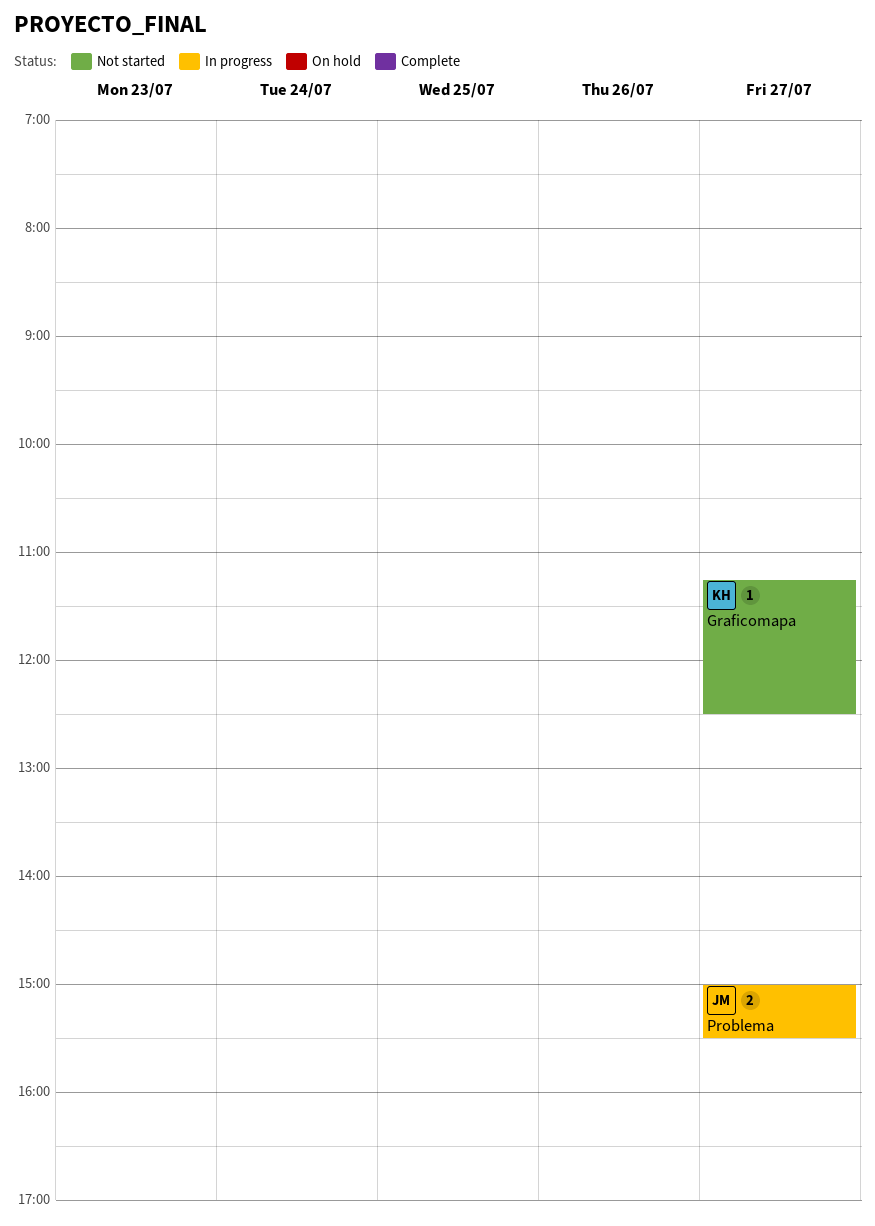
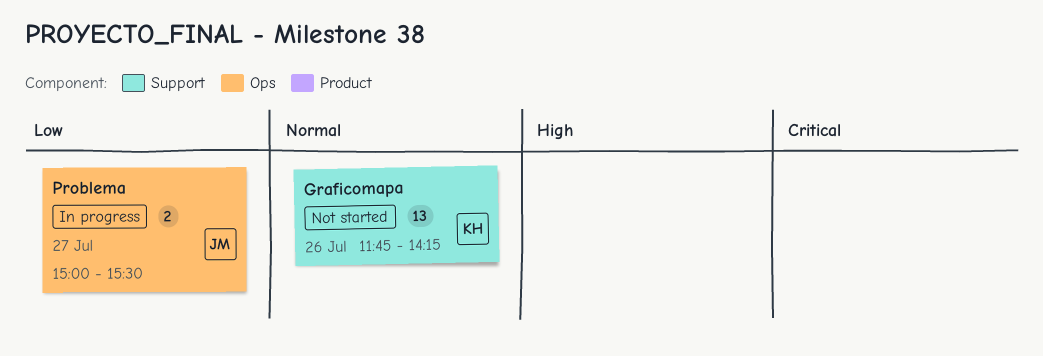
Graficomapa, estimate: 1 -> 13
Graficomapa, day: Jul 27 -> Jul 26
Graficomapa, begins: 11:15 -> 11:45
Graficomapa, ends: 12:30 -> 14:15

